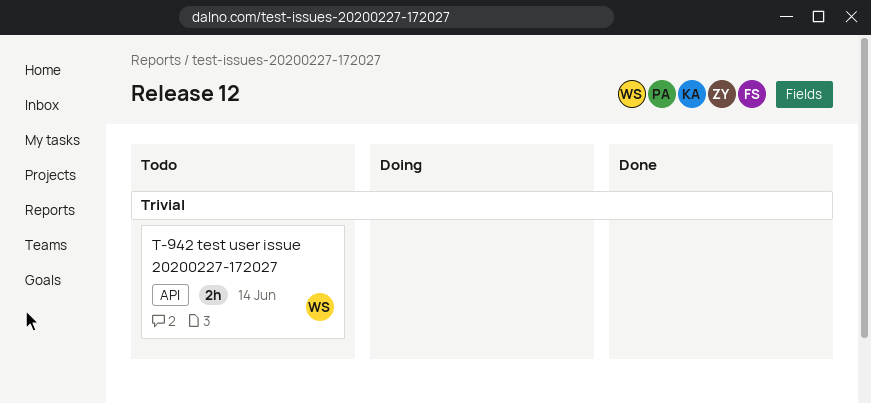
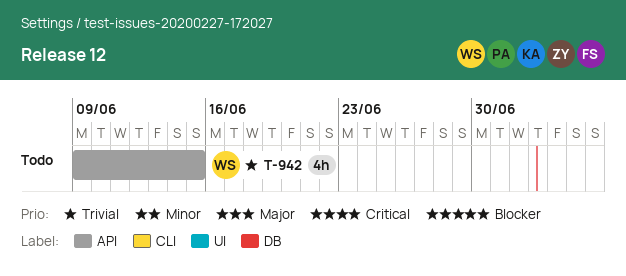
T-942, estimate: 2h -> 4h
T-942, due: Jun 14 -> Jun 15

